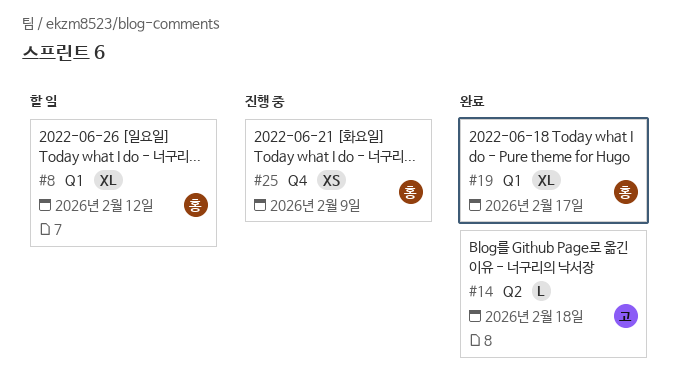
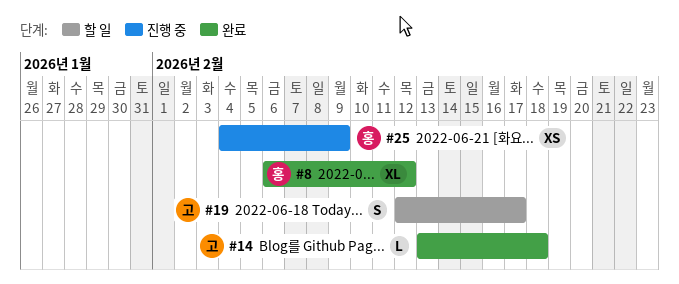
#8, status: 할 일 -> 완료
#19, status: 완료 -> 할 일
#19, owner: 홍 -> 고
#19, estimate: XL -> S

